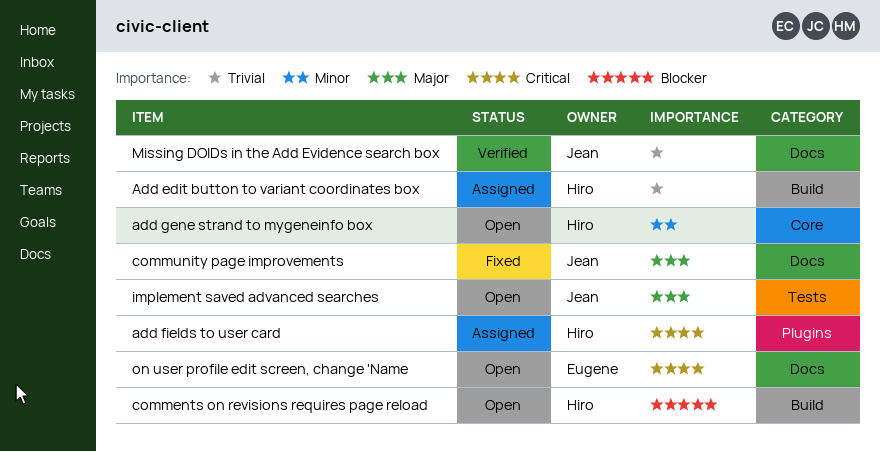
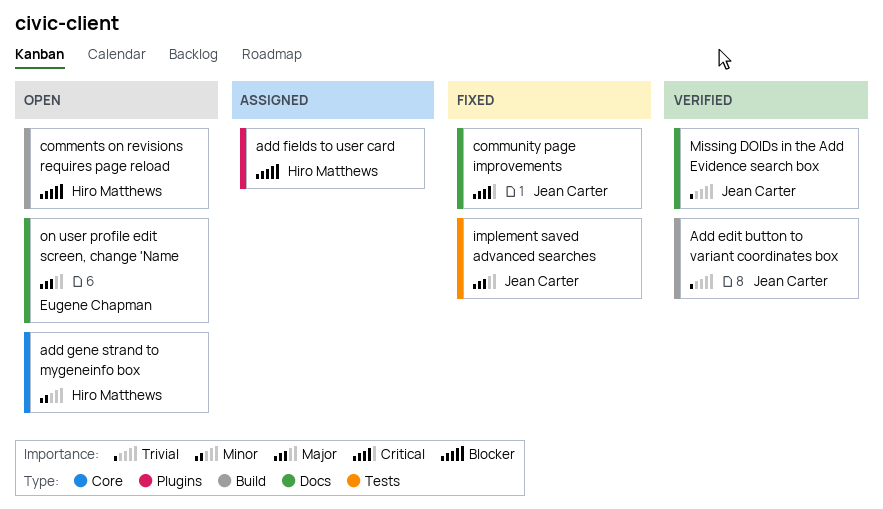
Add edit button to variant coordinates box, status: Assigned -> Verified
Add edit button to variant coordinates box, owner: Hiro Matthews -> Jean Carter
add fields to user card, priority: Critical -> Blocker
community page improvements, priority: Major -> Critical
implement saved advanced searches, status: Open -> Fixed
on user profile edit screen, change 'Name, priority: Critical -> Major

